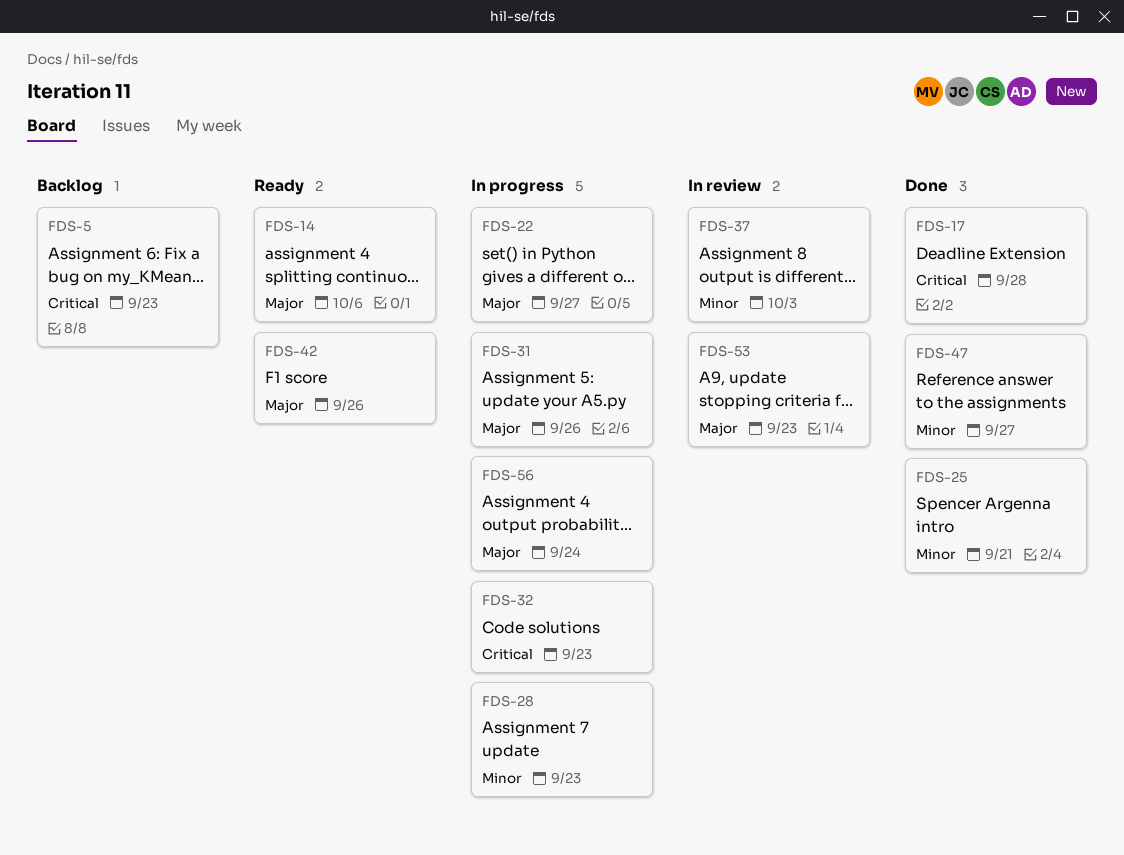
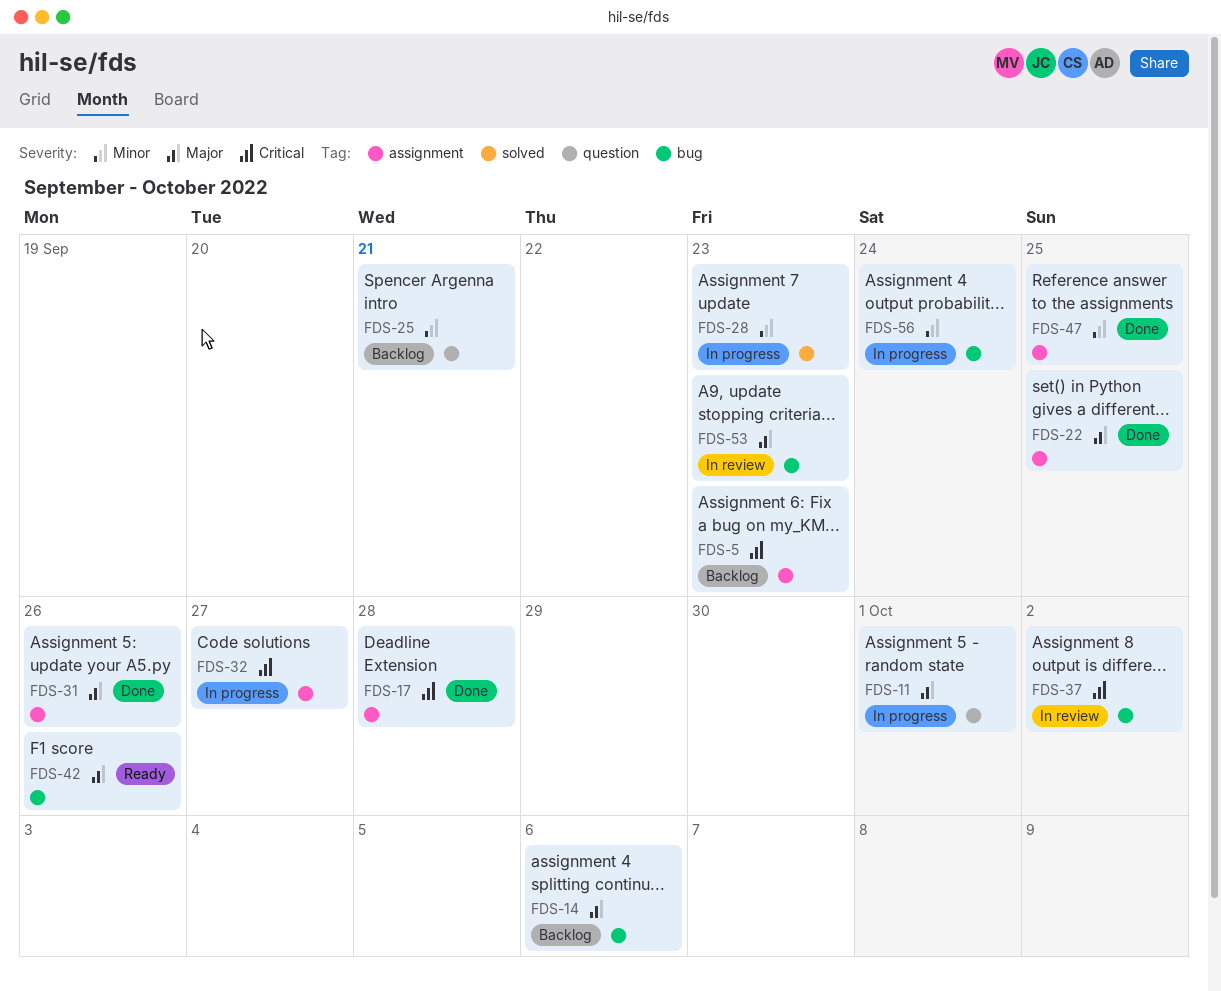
FDS-11: none -> present
FDS-14, status: Ready -> Backlog
FDS-22, status: In progress -> Done
FDS-22, due: Sep 27 -> Sep 25
FDS-25, status: Done -> Backlog
FDS-31, status: In progress -> Done
FDS-32, due: Sep 23 -> Sep 27
FDS-37, priority: Minor -> Critical
FDS-37, due: Oct 3 -> Oct 2
FDS-47, due: Sep 27 -> Sep 25
FDS-56, priority: Major -> Minor

